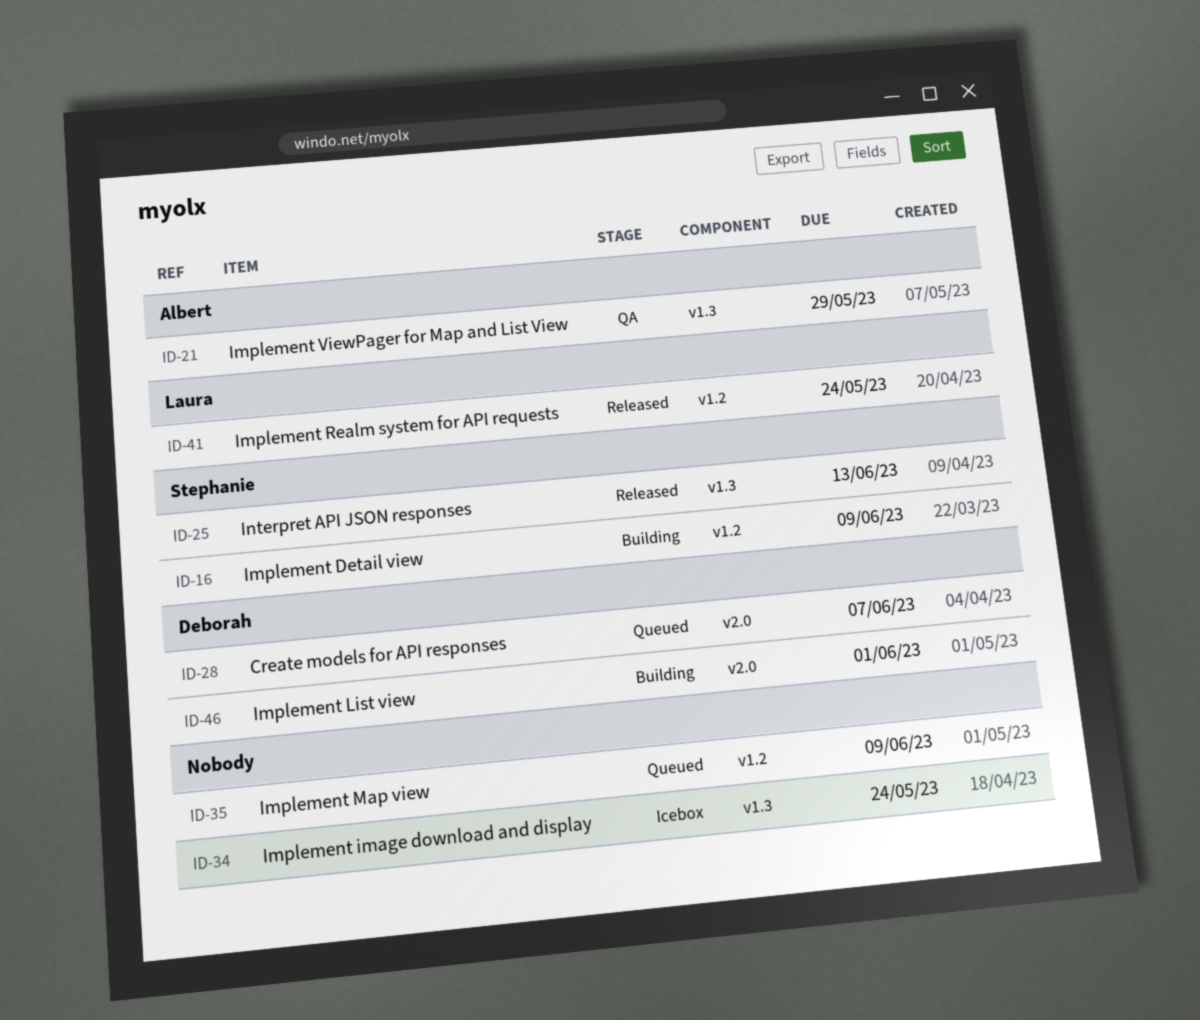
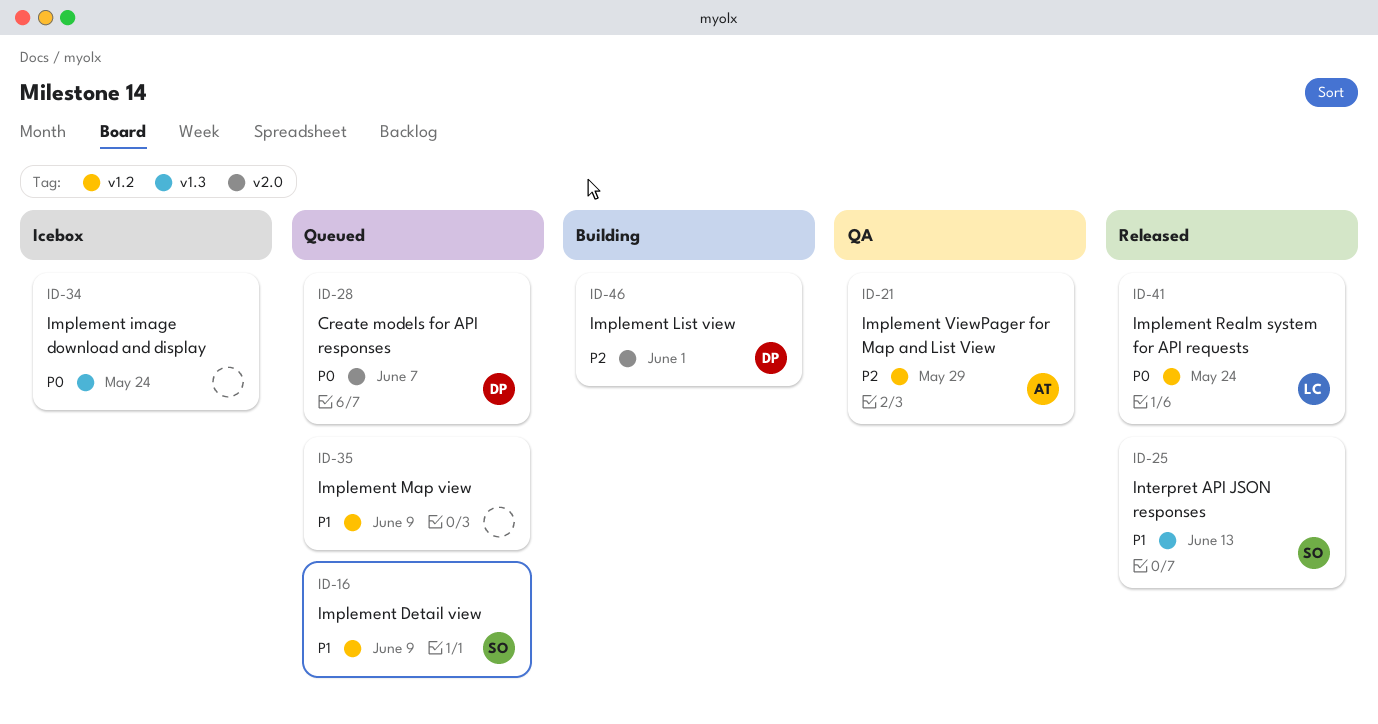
ID-16, status: Building -> Queued
ID-21, label: v1.3 -> v1.2

